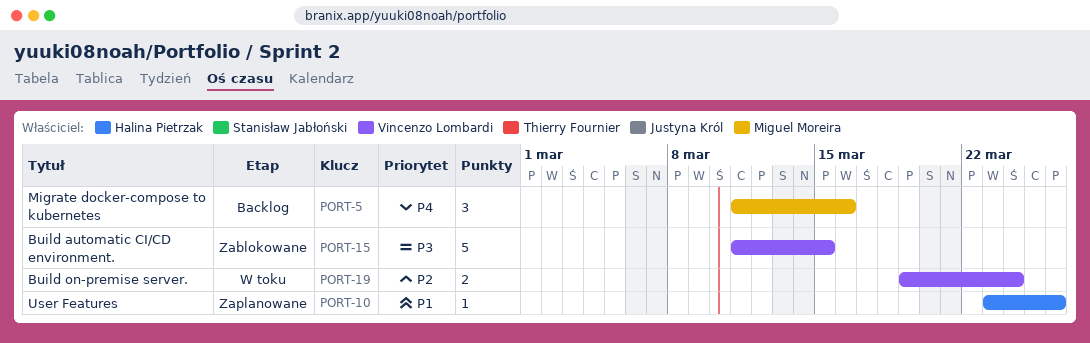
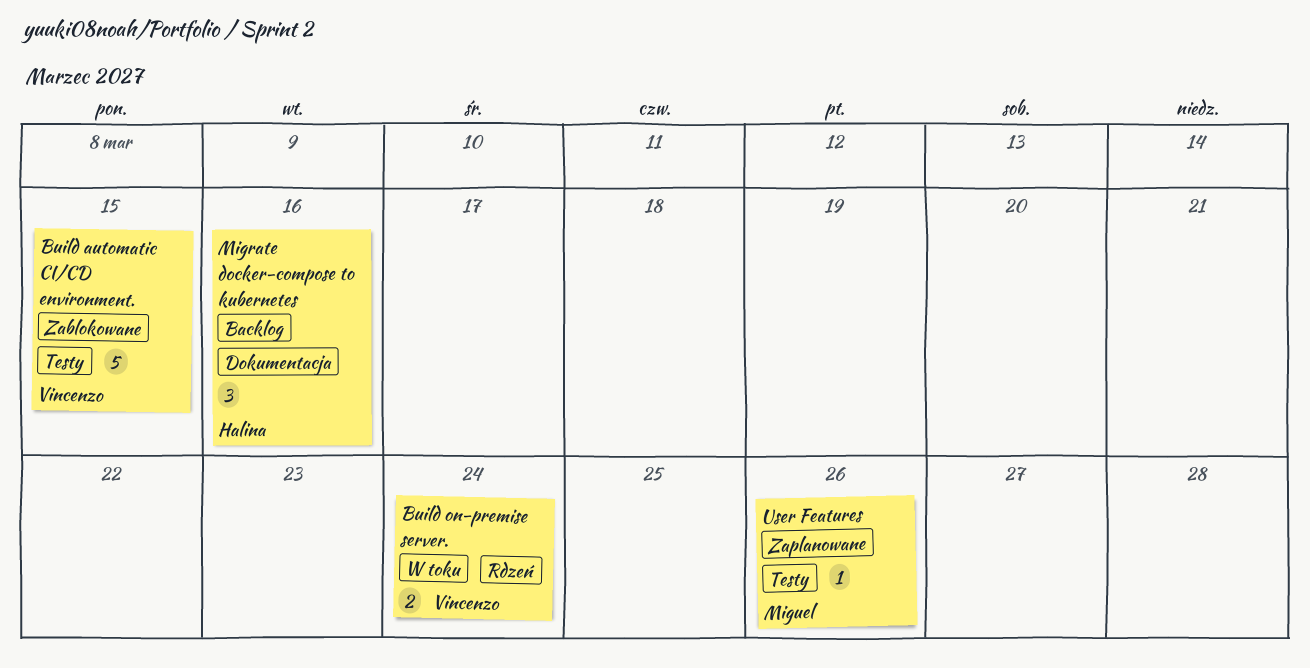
Migrate docker-compose to kubernetes, owner: Miguel Moreira -> Halina Pietrzak
User Features, owner: Halina Pietrzak -> Miguel Moreira

